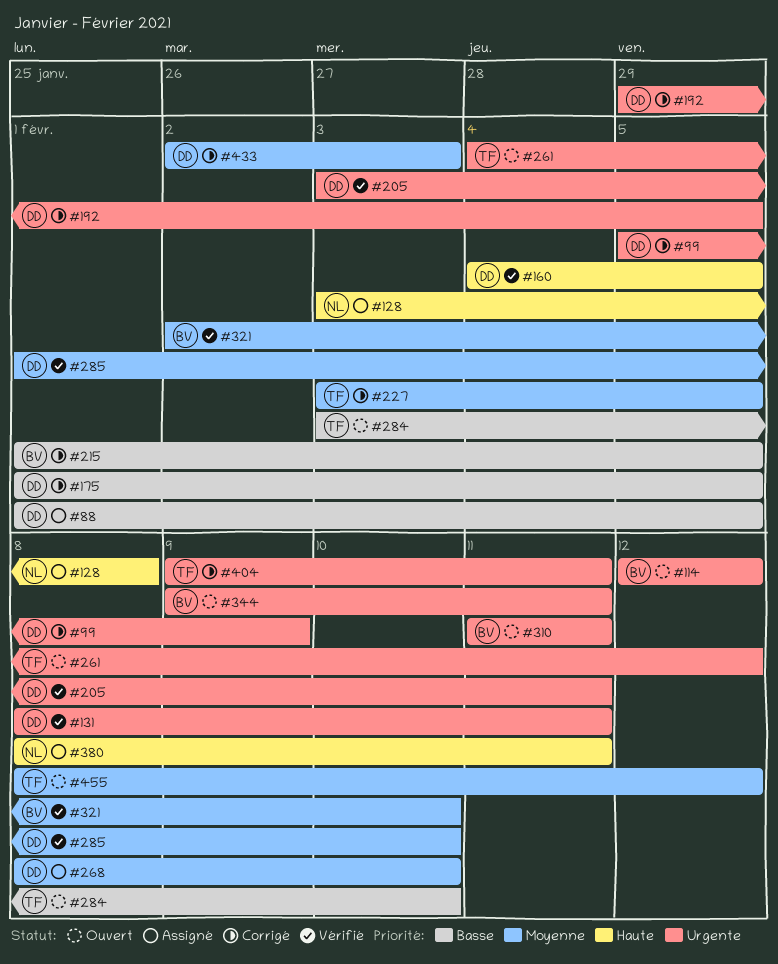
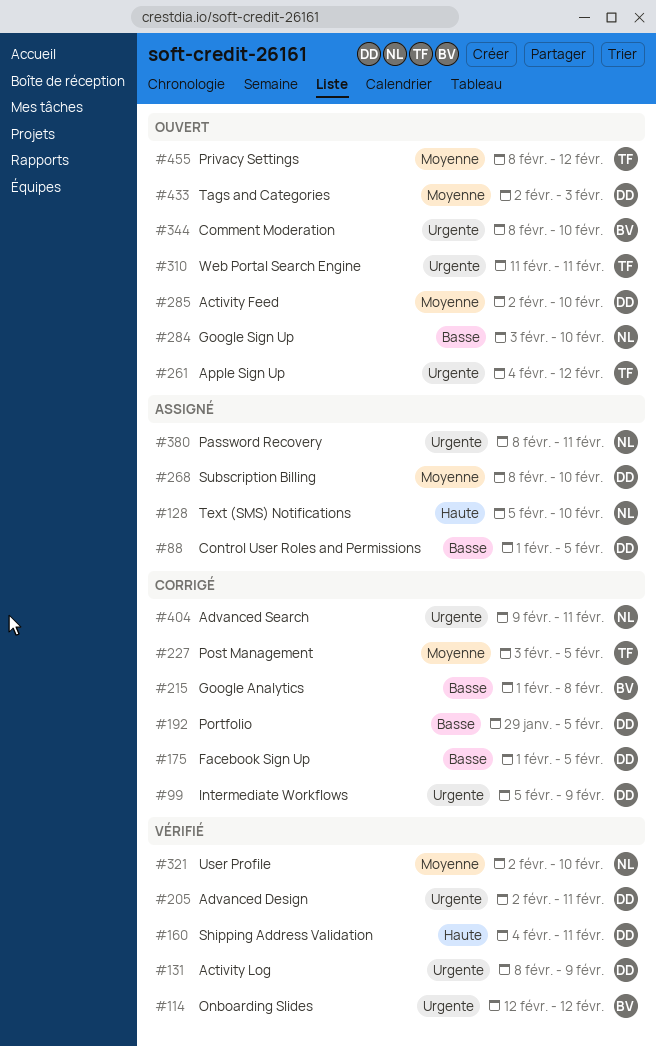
#114, status: Ouvert -> Vérifié
#128, start: Feb 3 -> Feb 5
#128, due: Feb 8 -> Feb 10
#131, due: Feb 11 -> Feb 9
#160, due: Feb 5 -> Feb 11
#192, priority: Urgente -> Basse
#205, start: Feb 3 -> Feb 2
#215, due: Feb 5 -> Feb 8
#284, owner: TF -> NL
#285, status: Vérifié -> Ouvert
#285, start: Feb 1 -> Feb 2
#310, owner: BV -> TF
#321, owner: BV -> NL
#344, start: Feb 9 -> Feb 8
#344, due: Feb 11 -> Feb 10
#380, priority: Haute -> Urgente
#404, owner: TF -> NL
#433, status: Corrigé -> Ouvert

